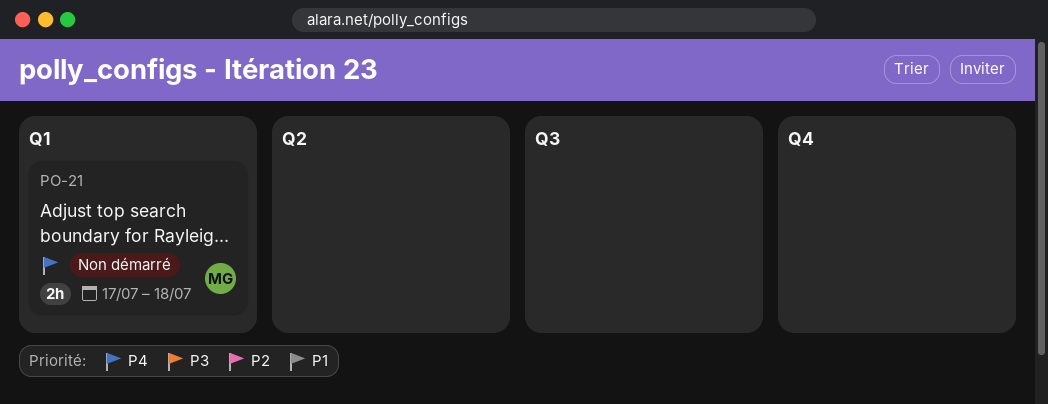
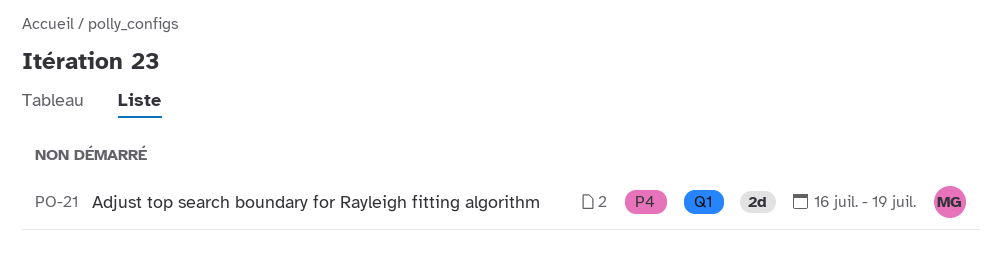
PO-21, estimate: 2h -> 2d
PO-21, start: Jul 17 -> Jul 16
PO-21, due: Jul 18 -> Jul 19

